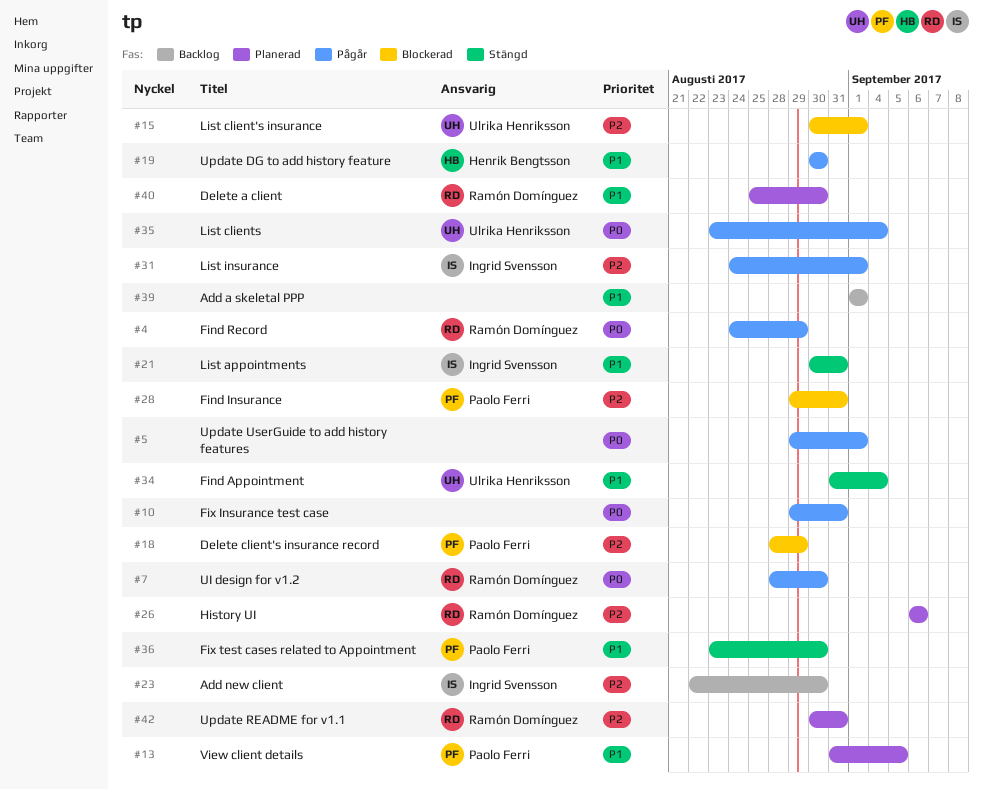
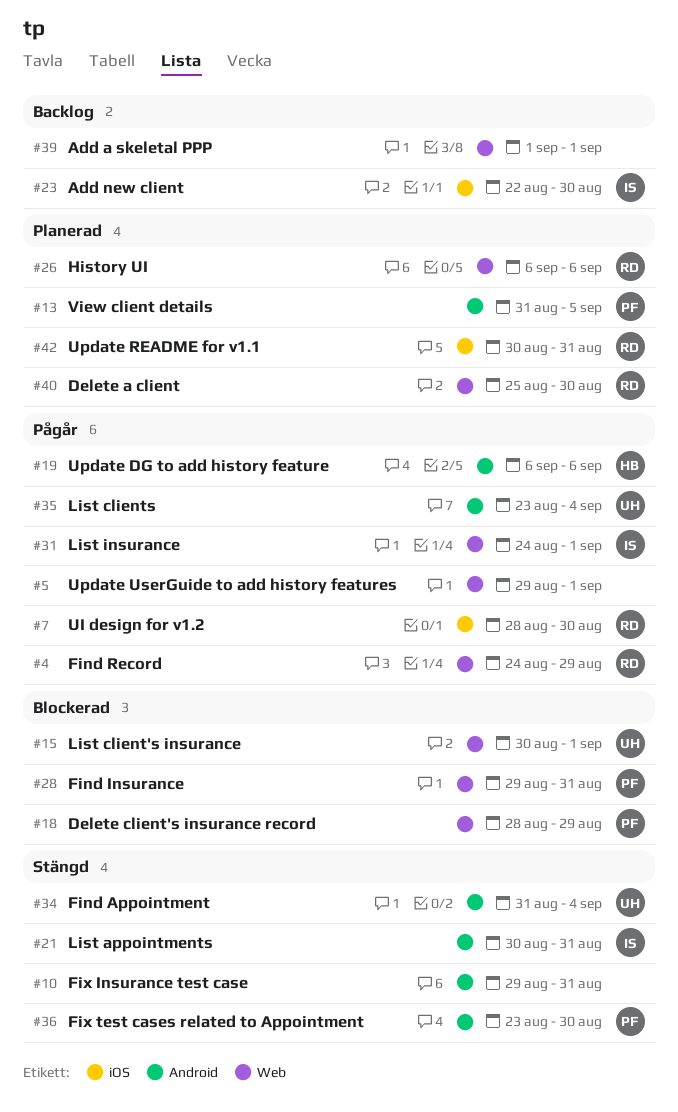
#10, status: Pågår -> Stängd
#19, start: Aug 30 -> Sep 6
#19, due: Aug 30 -> Sep 6

